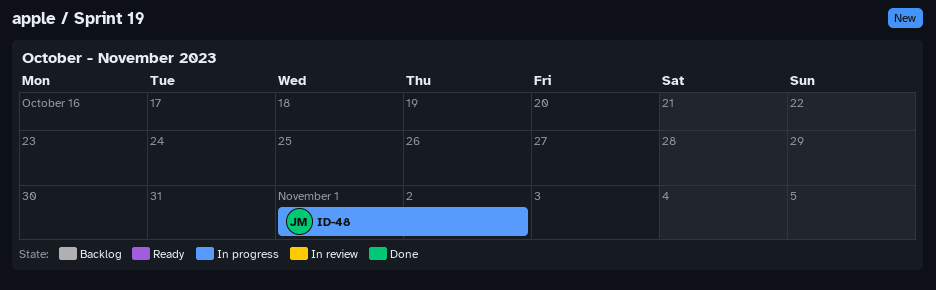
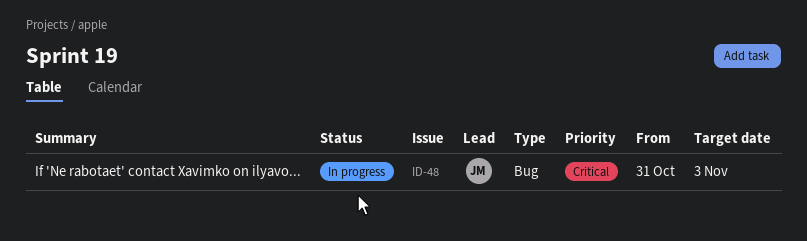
ID-48, start: Nov 1 -> Oct 31
ID-48, due: Nov 2 -> Nov 3

